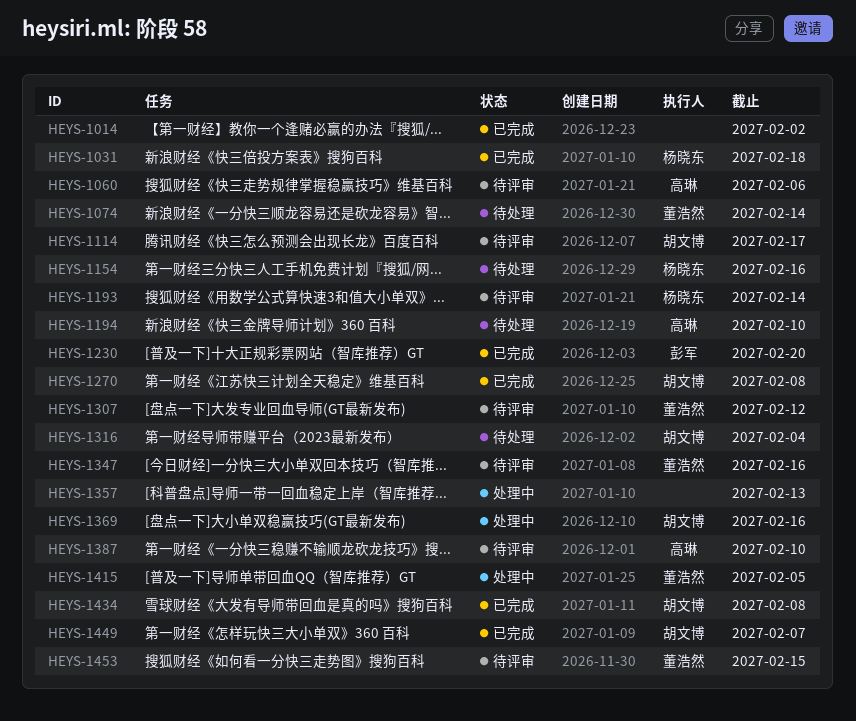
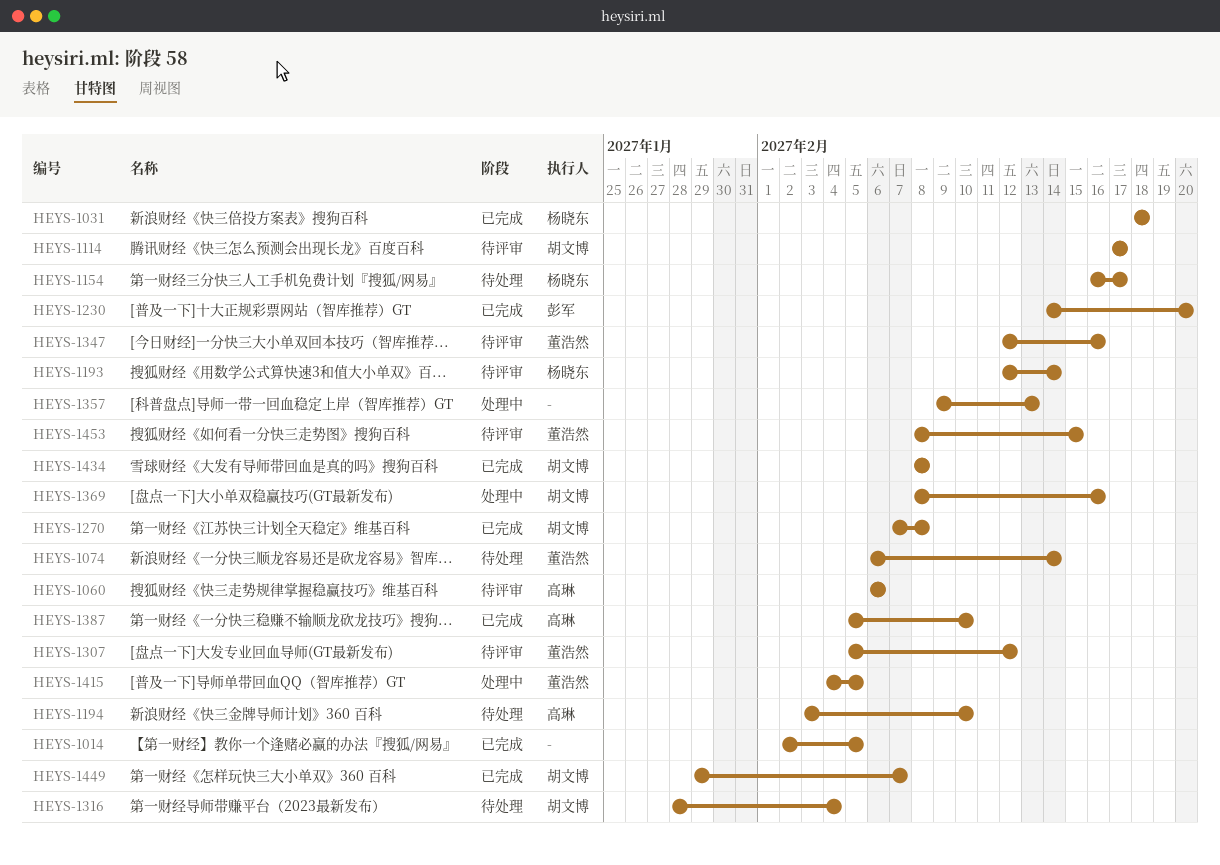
HEYS-1014, due: Feb 2 -> Feb 5
HEYS-1154, due: Feb 16 -> Feb 17
HEYS-1387, status: 待评审 -> 已完成

